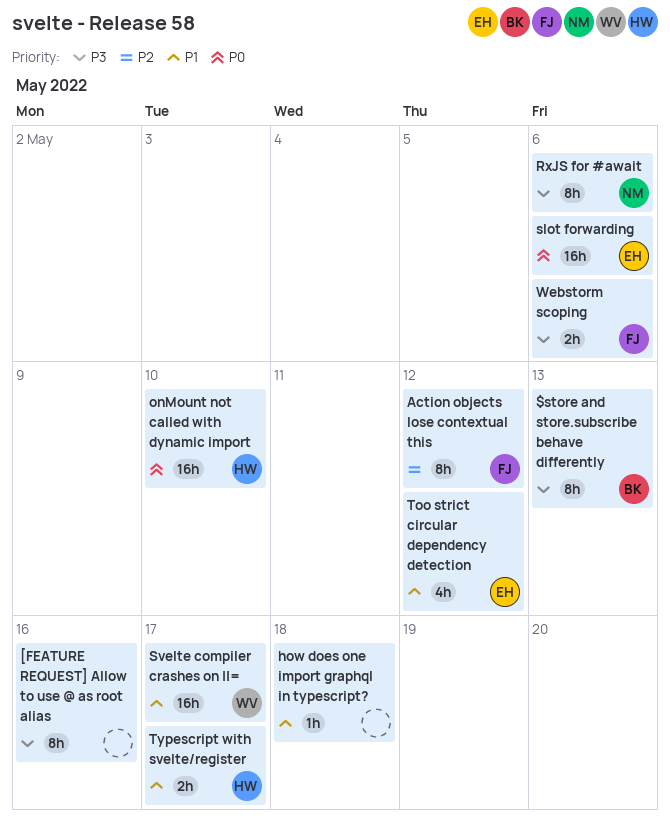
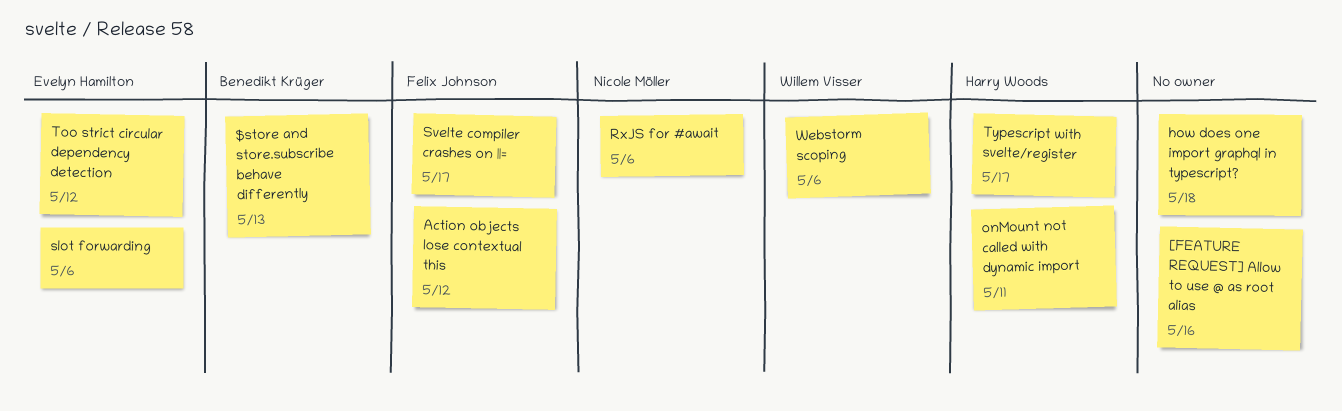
onMount not called with dynamic import, due: May 10 -> May 11
Svelte compiler crashes on ||=, owner: Willem Visser -> Felix Johnson
Webstorm scoping, owner: Felix Johnson -> Willem Visser

